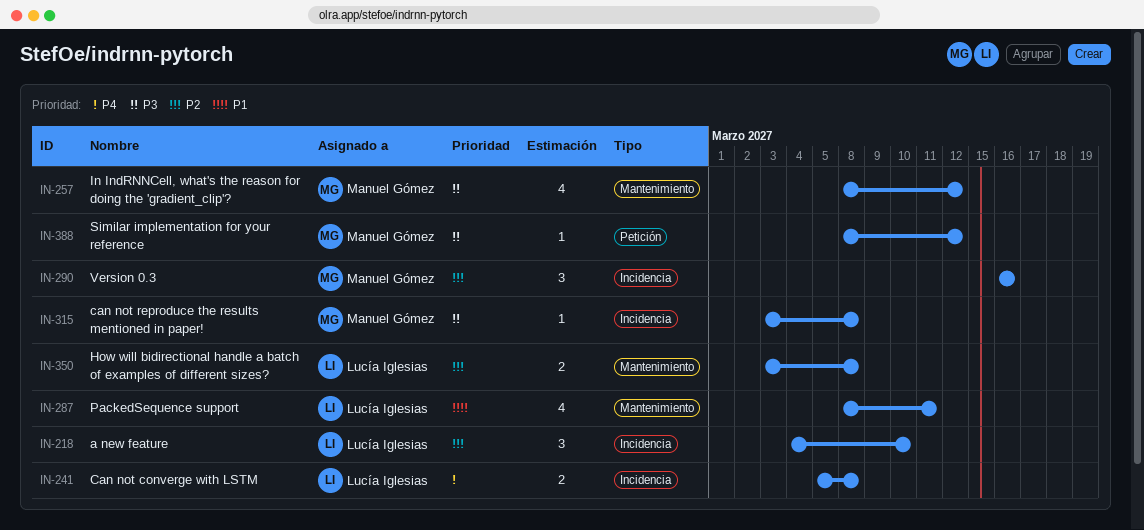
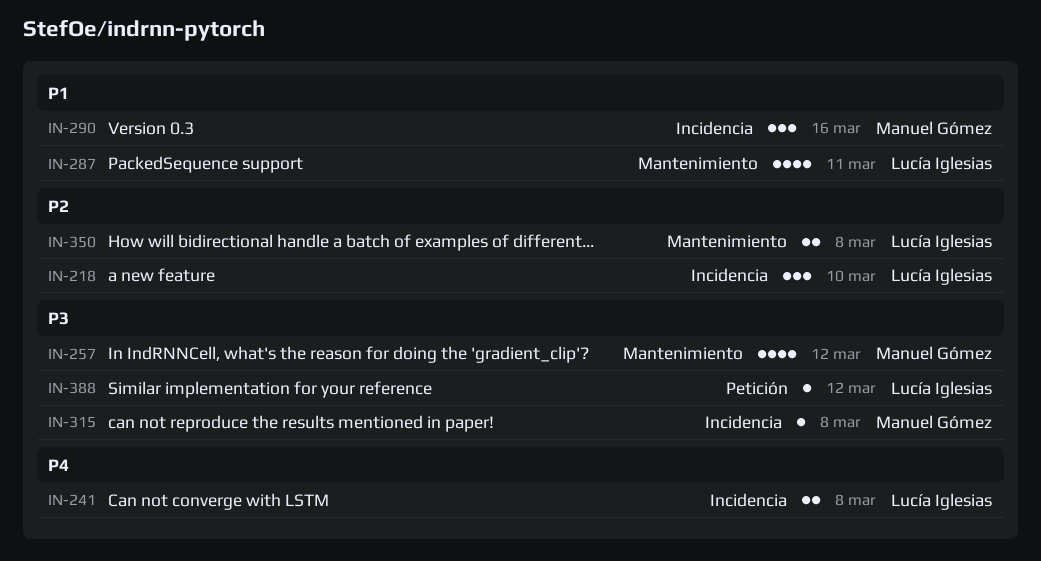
IN-290, priority: P2 -> P1
IN-388, owner: Manuel Gómez -> Lucía Iglesias

